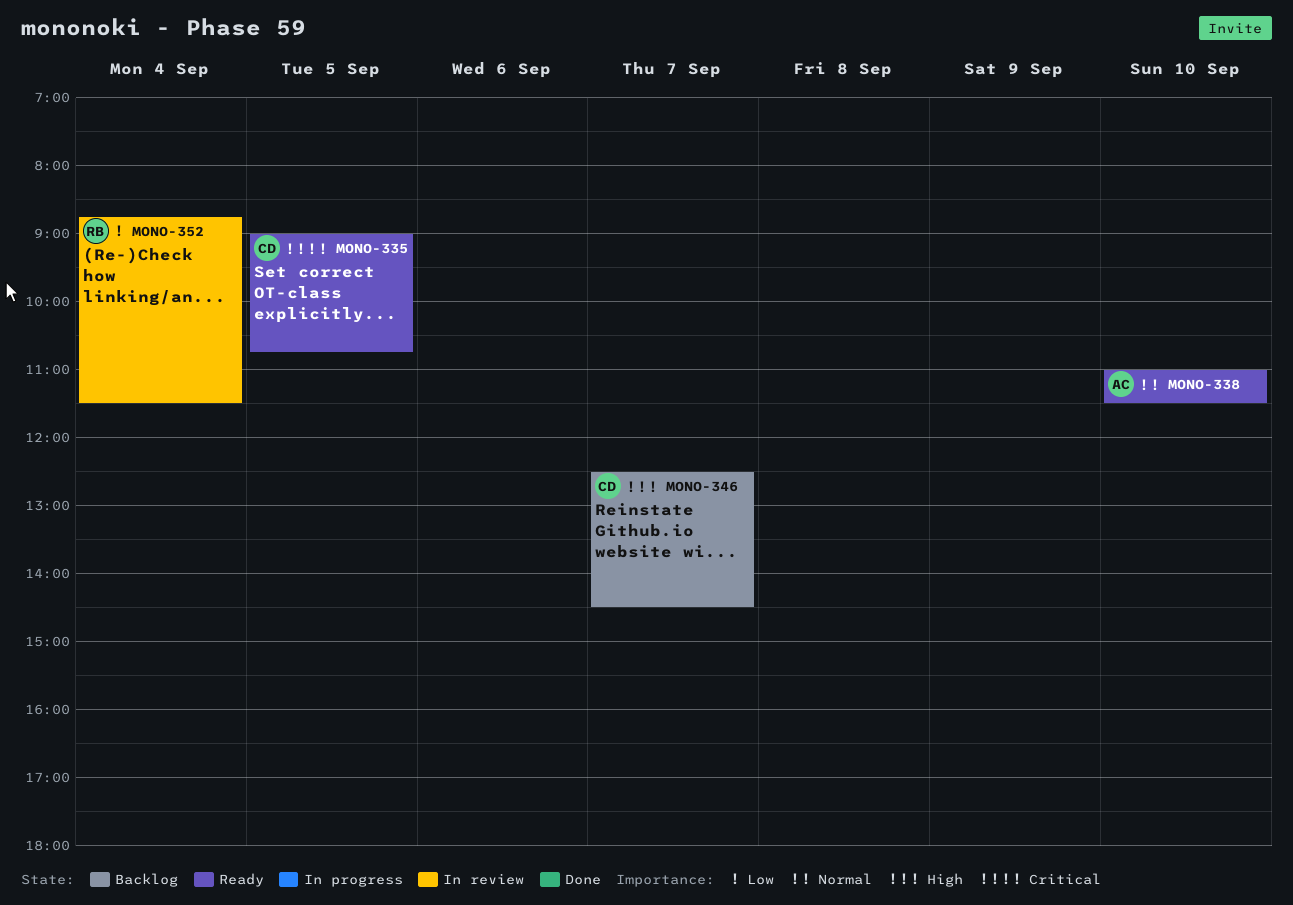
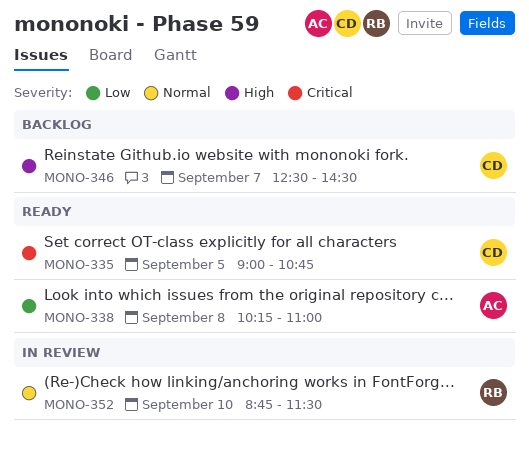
MONO-338, priority: Normal -> Low
MONO-338, day: Sep 10 -> Sep 8
MONO-338, begins: 11:00 -> 10:15
MONO-338, ends: 11:30 -> 11:00
MONO-352, priority: Low -> Normal
MONO-352, day: Sep 4 -> Sep 10

